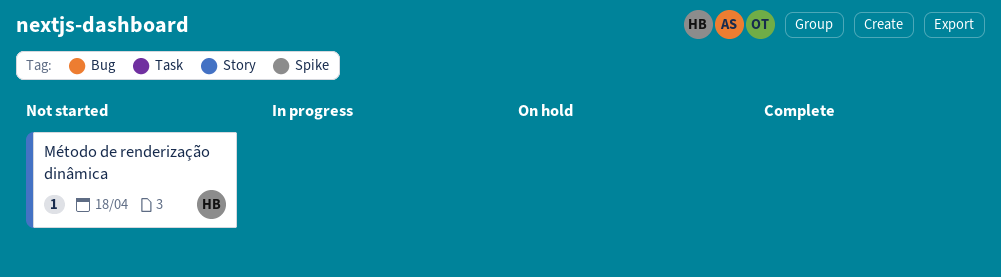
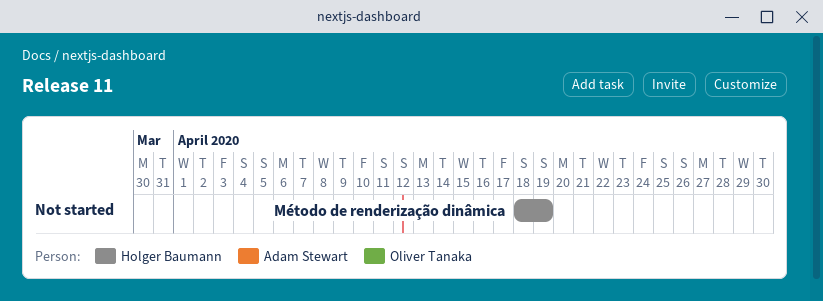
Método de renderização dinâmica, due: Apr 18 -> Apr 19

